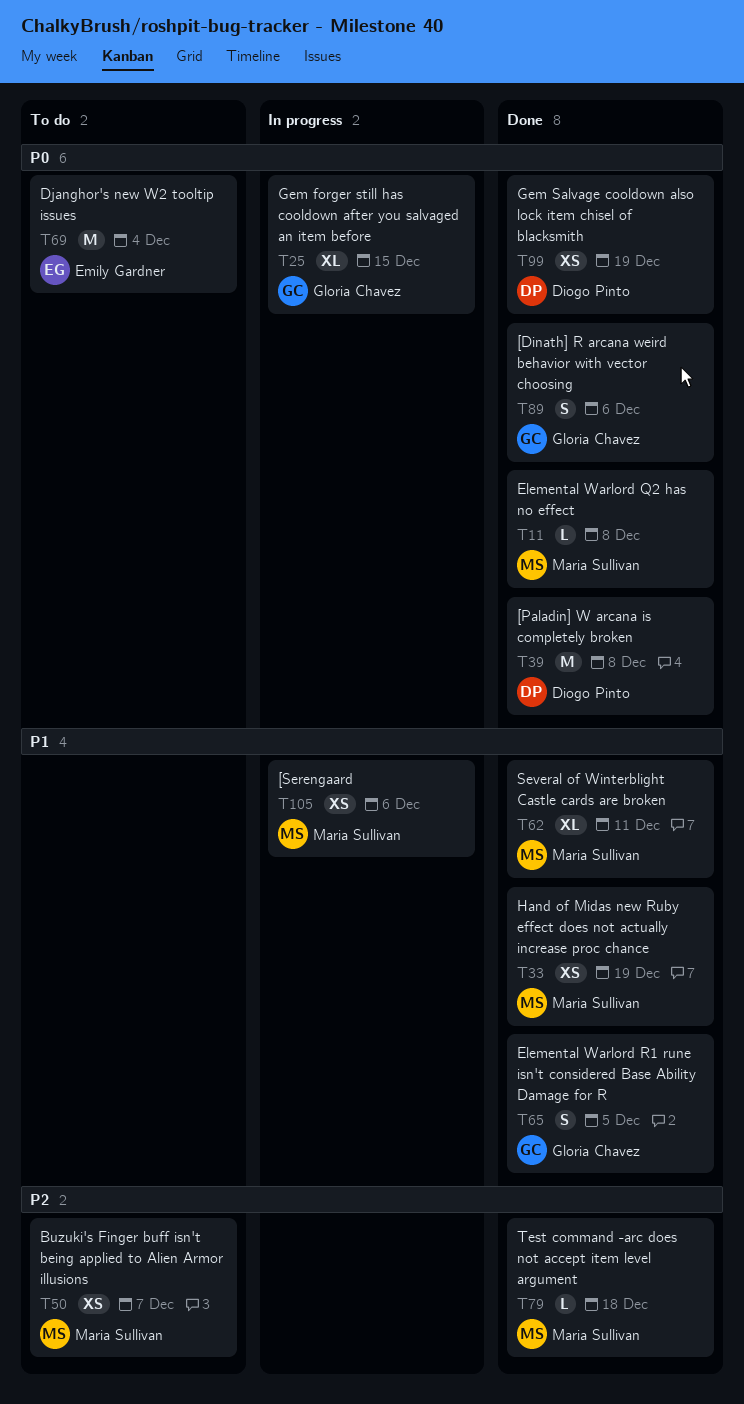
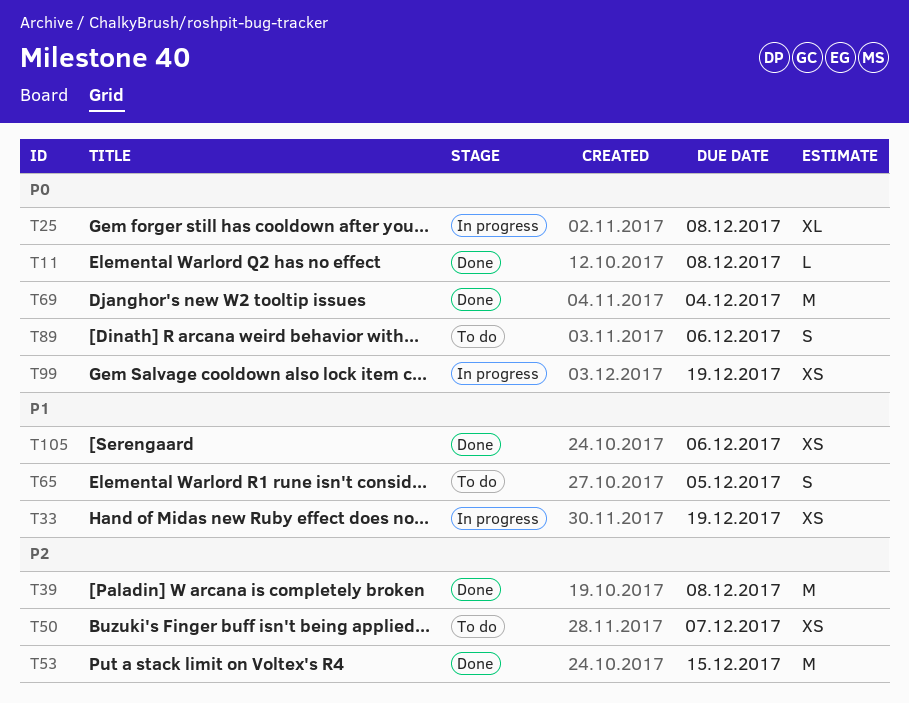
T25, due: Dec 15 -> Dec 8
T33, status: Done -> In progress
T39, priority: P0 -> P2
T53: none -> present
T62: present -> none
T65, status: Done -> To do
T69, status: To do -> Done
T79: present -> none
T89, status: Done -> To do
T99, status: Done -> In progress
T105, status: In progress -> Done

